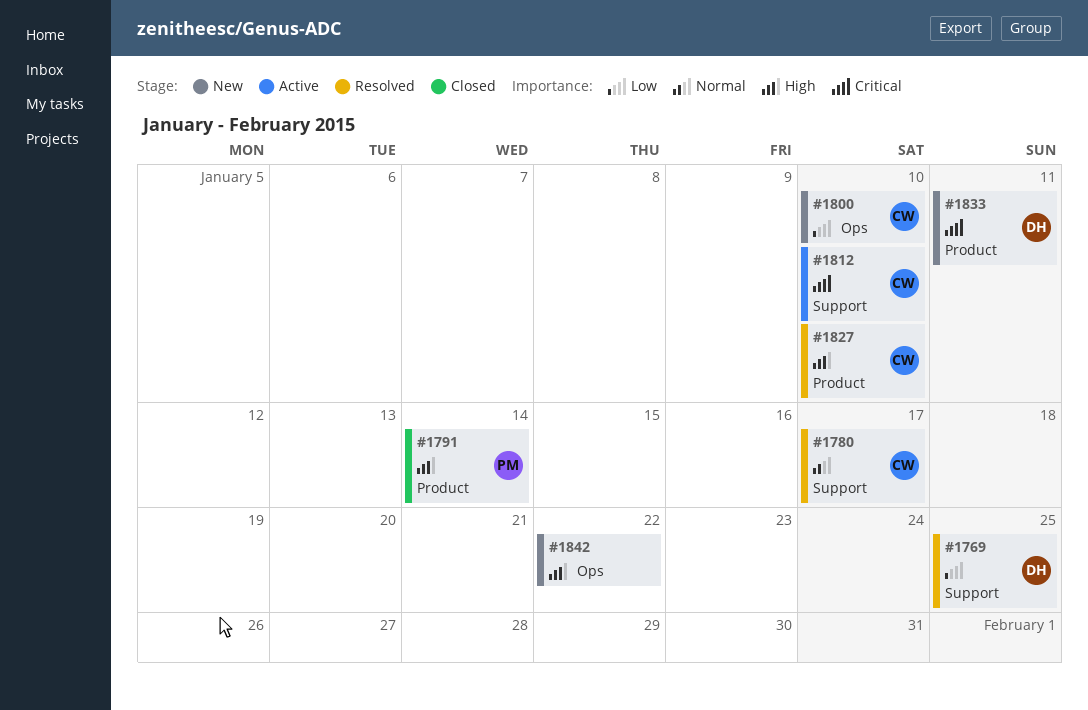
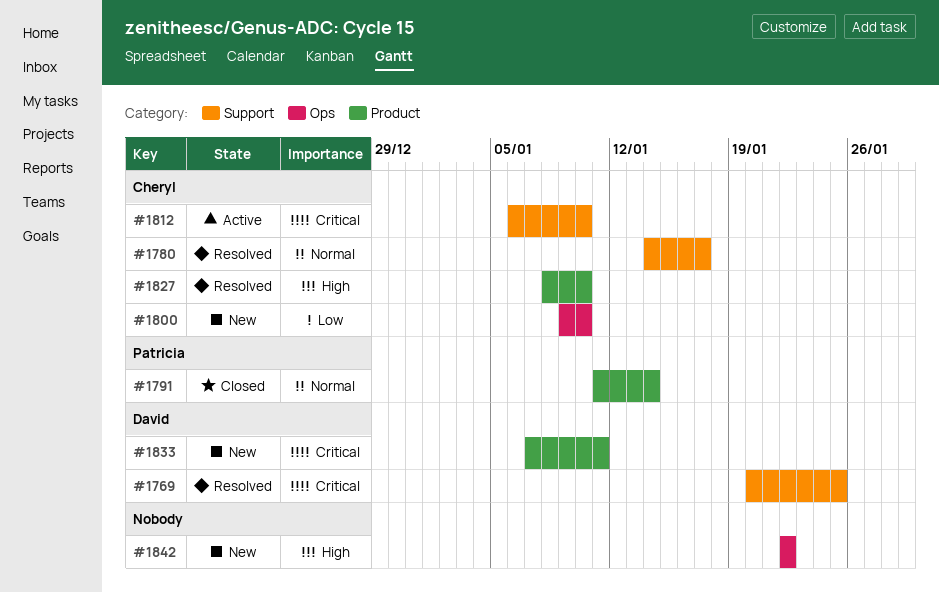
#1769, priority: Low -> Critical
#1791, priority: High -> Normal

